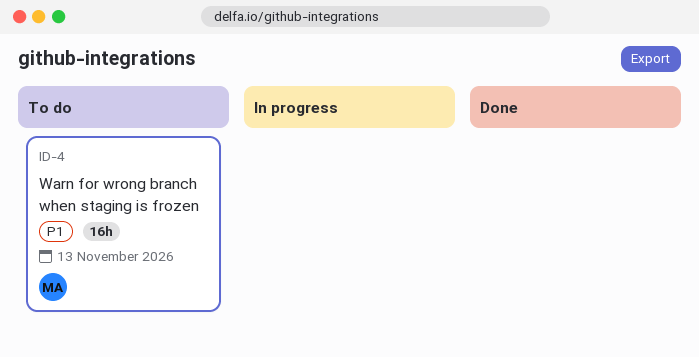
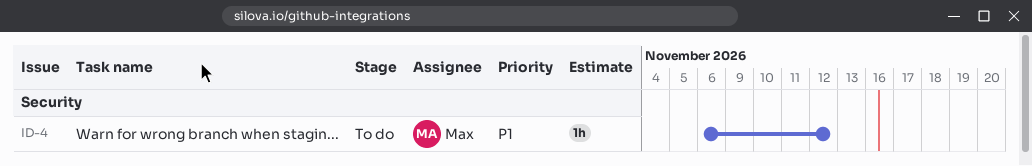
ID-4, estimate: 16h -> 1h
ID-4, due: Nov 13 -> Nov 12

